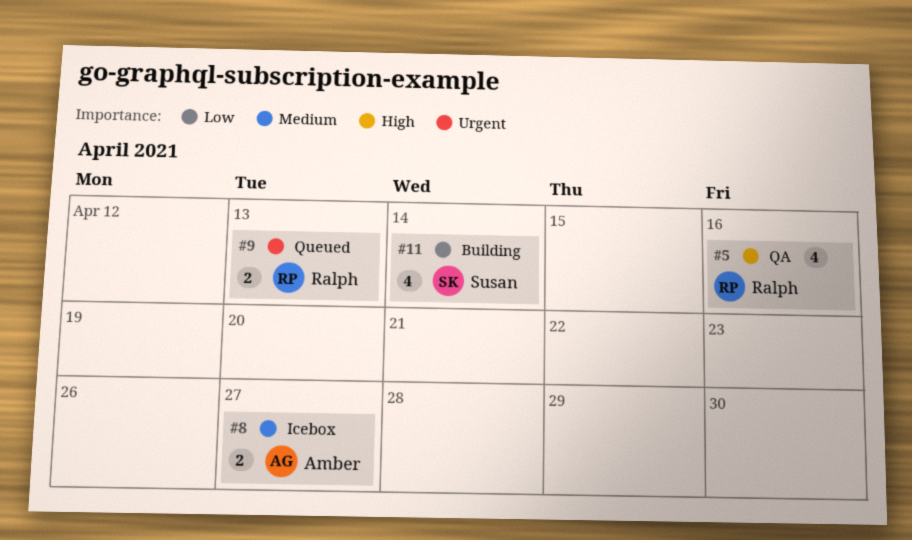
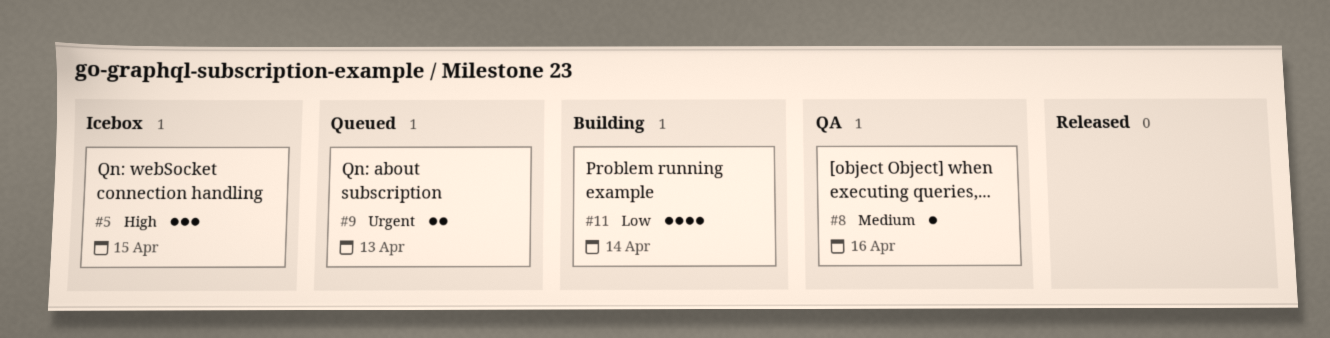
#5, status: QA -> Icebox
#5, estimate: 4 -> 3
#5, due: Apr 16 -> Apr 15
#8, status: Icebox -> QA
#8, estimate: 2 -> 1
#8, due: Apr 27 -> Apr 16

